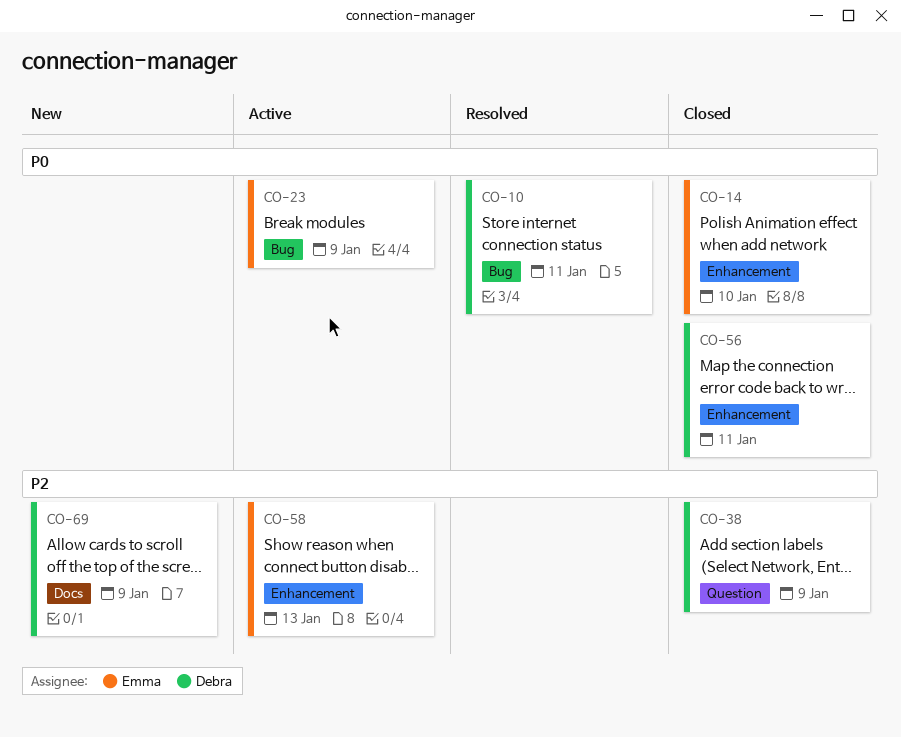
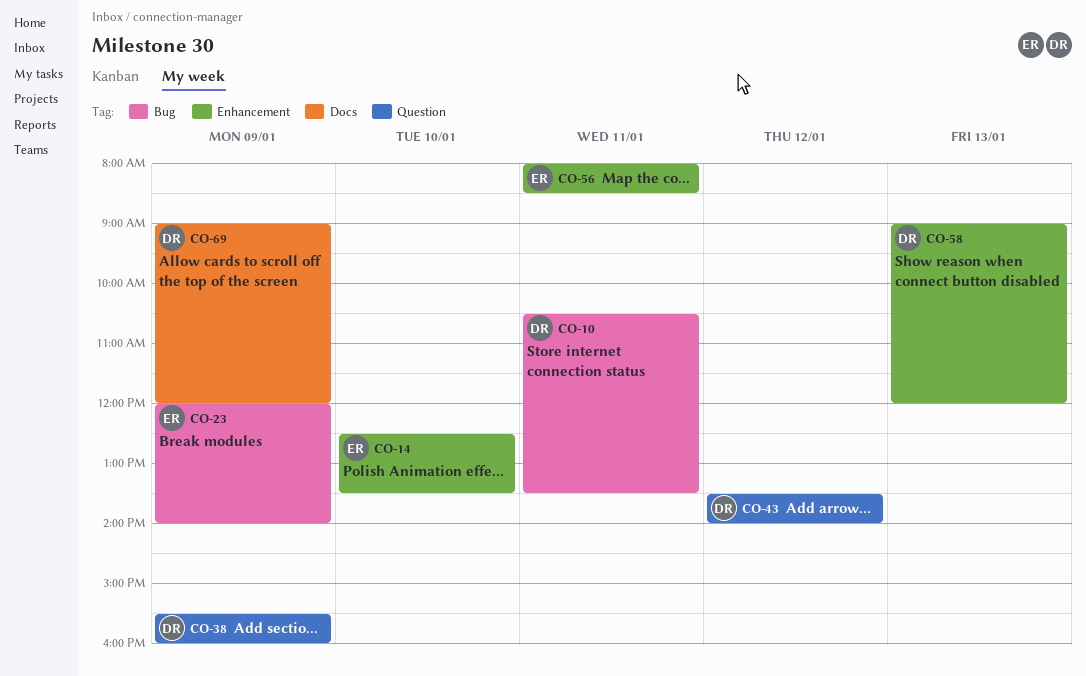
CO-43: none -> present
CO-56, owner: Debra -> Emma
CO-58, owner: Emma -> Debra

